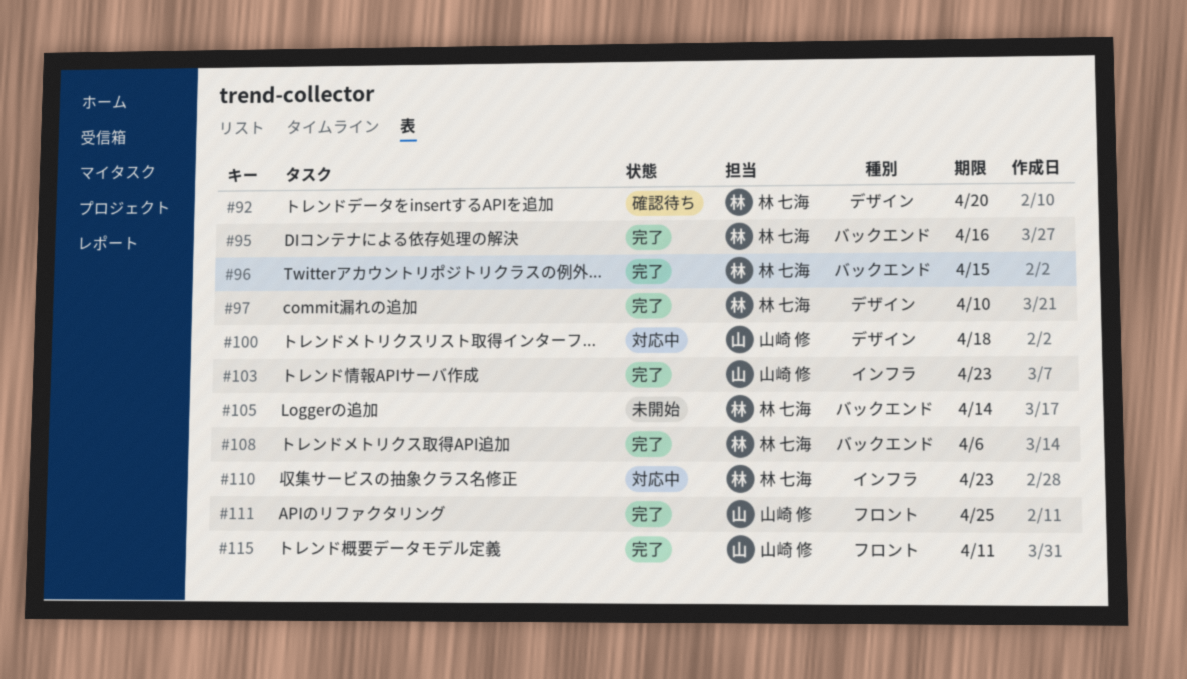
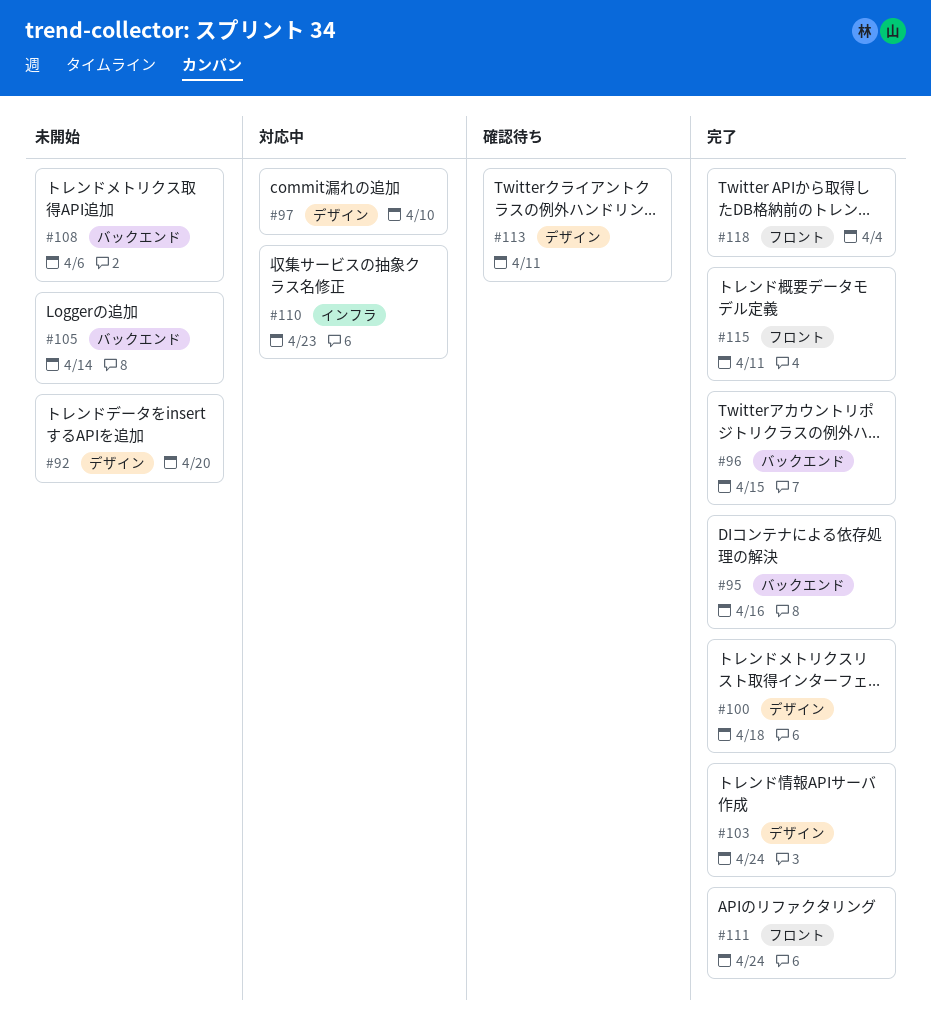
#92, status: 確認待ち -> 未開始
#97, status: 完了 -> 対応中
#100, status: 対応中 -> 完了
#103, label: インフラ -> デザイン
#103, due: Apr 23 -> Apr 24
#108, status: 完了 -> 未開始
#111, due: Apr 25 -> Apr 24
#113: none -> present
#118: none -> present

